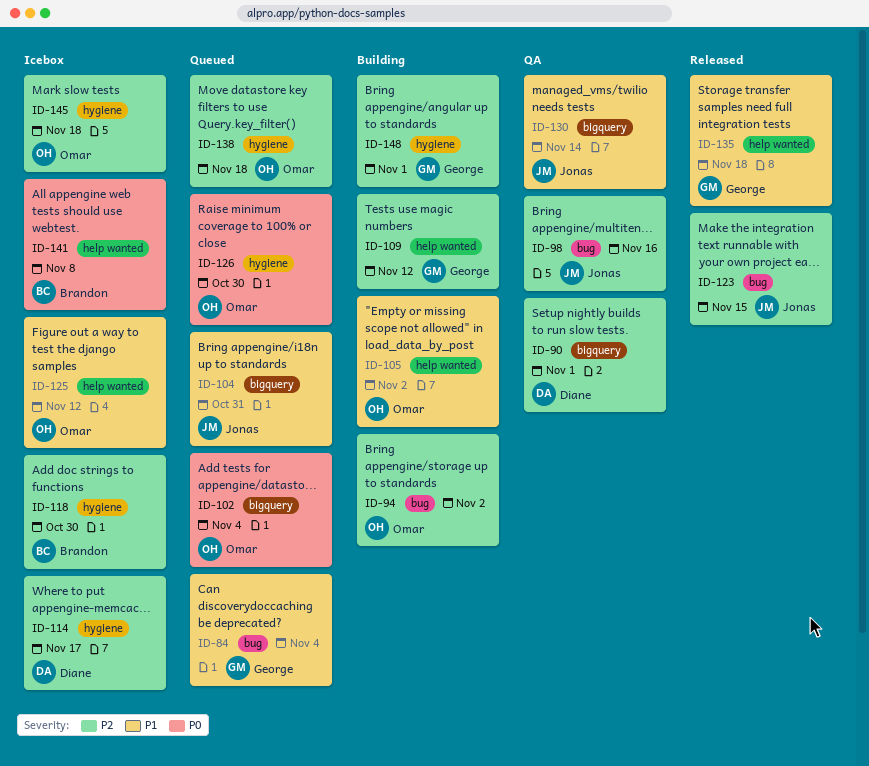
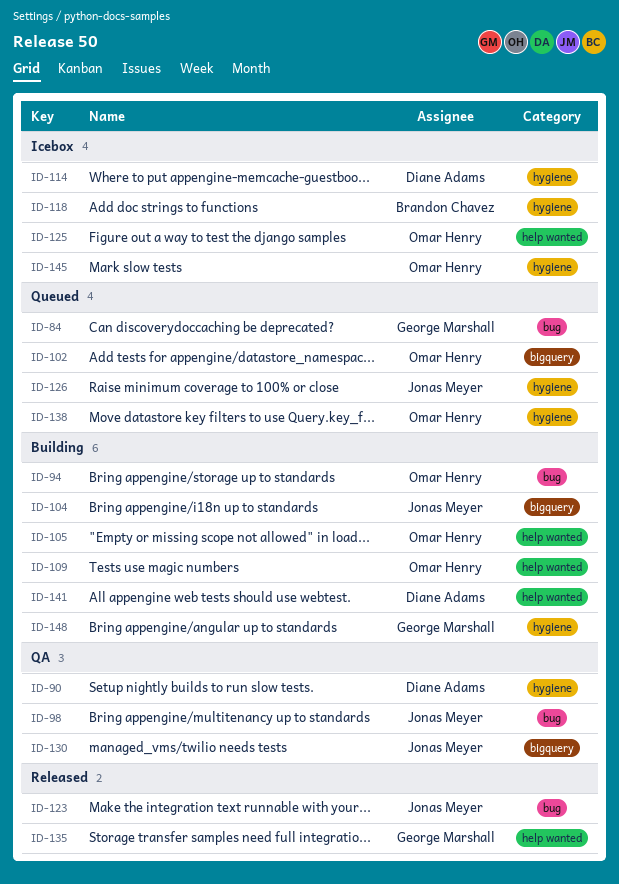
ID-90, label: bigquery -> hygiene
ID-104, status: Queued -> Building
ID-109, owner: George Marshall -> Omar Henry
ID-126, owner: Omar Henry -> Jonas Meyer
ID-141, status: Icebox -> Building
ID-141, owner: Brandon Chavez -> Diane Adams

